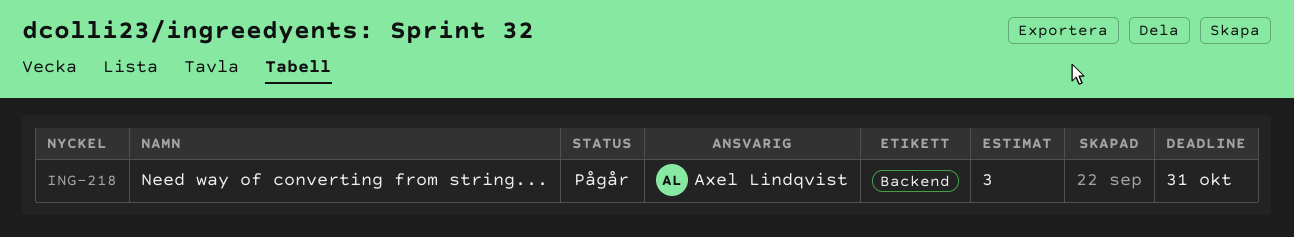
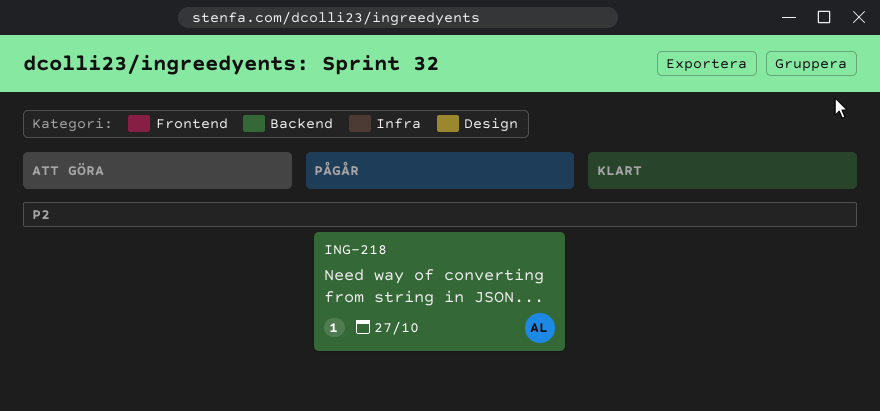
ING-218, estimate: 3 -> 1
ING-218, due: Oct 31 -> Oct 27

